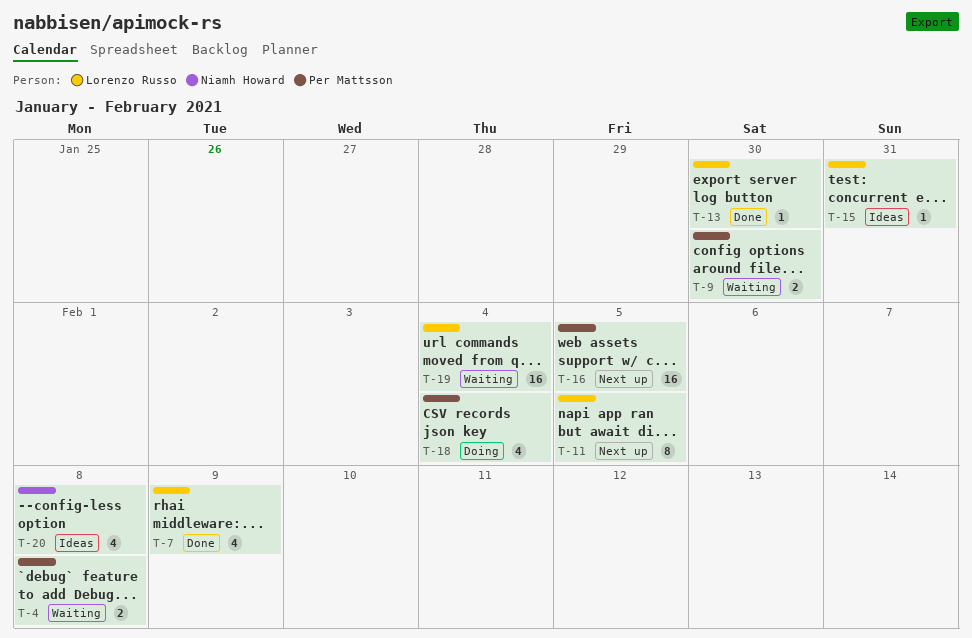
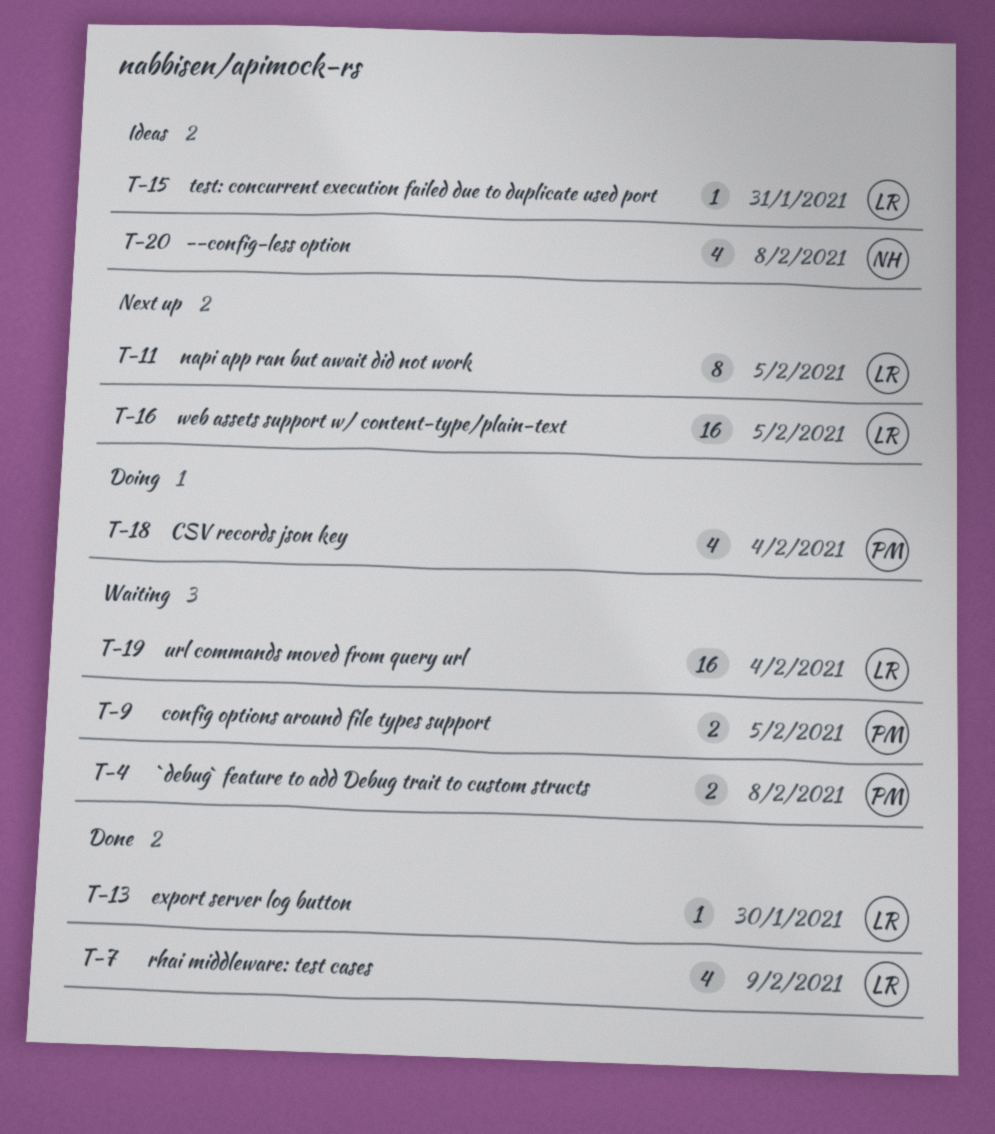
T-9, due: Jan 30 -> Feb 5
T-16, owner: Per Mattsson -> Lorenzo Russo

